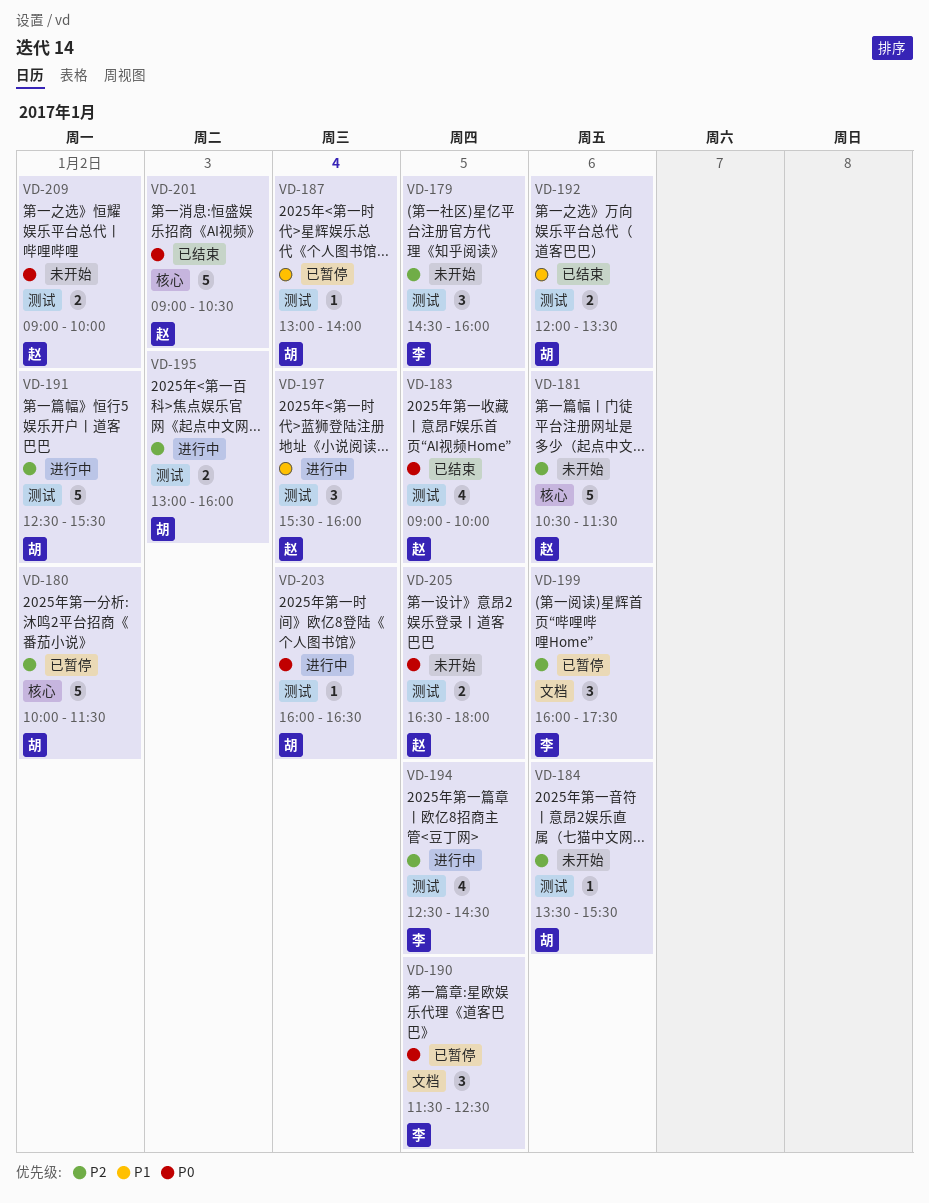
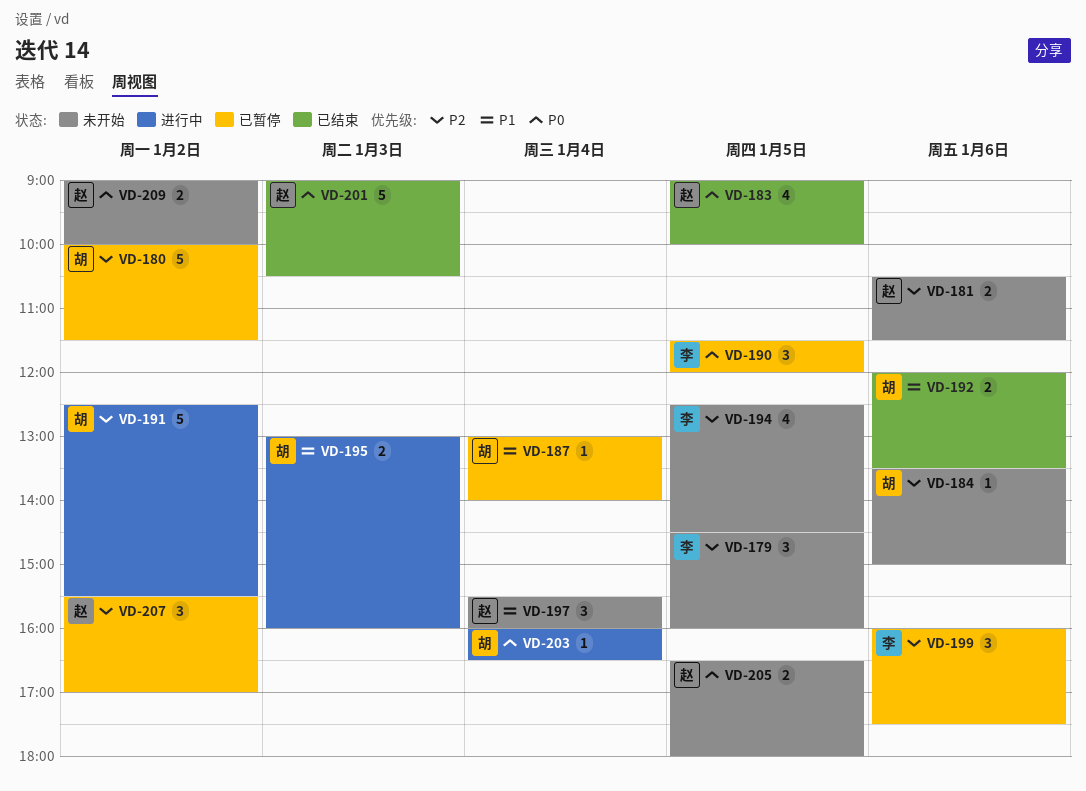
VD-181, estimate: 5 -> 2
VD-184, ends: 15:30 -> 15:00
VD-190, ends: 12:30 -> 12:00
VD-194, status: 进行中 -> 未开始
VD-195, priority: P2 -> P1
VD-197, status: 进行中 -> 未开始
VD-207: none -> present

